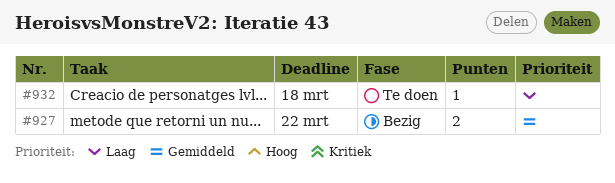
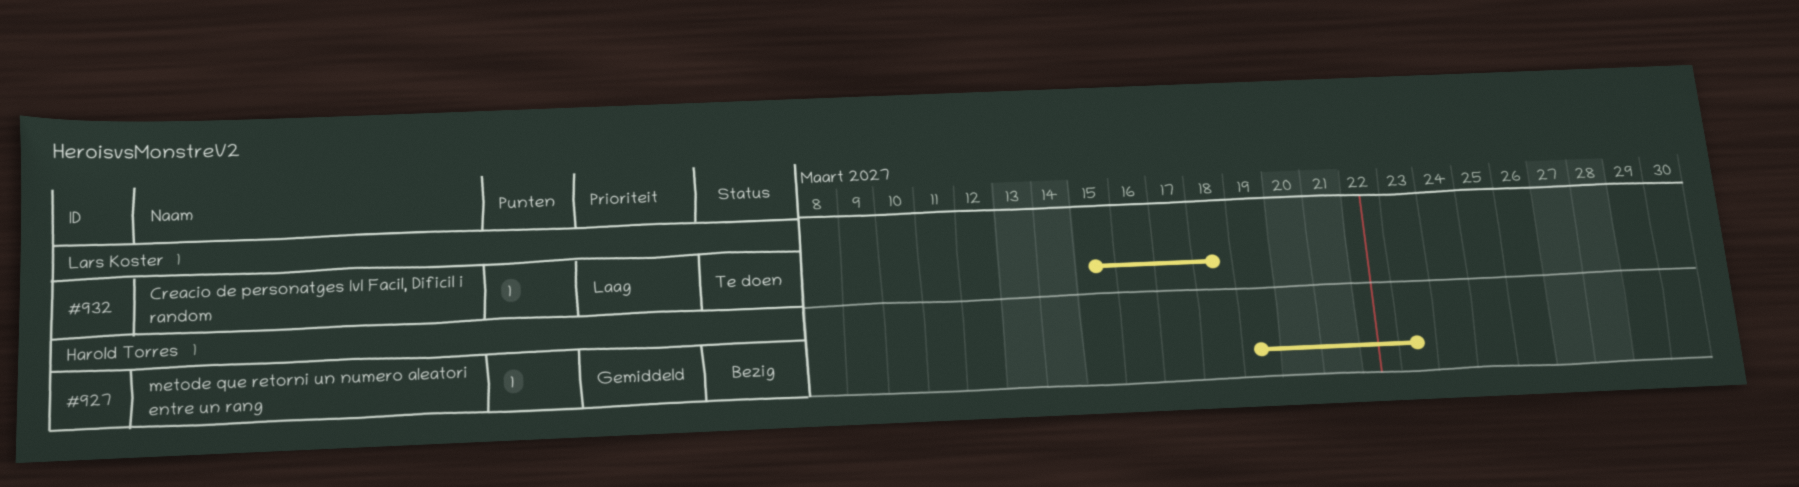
#927, estimate: 2 -> 1
#927, due: Mar 22 -> Mar 23

